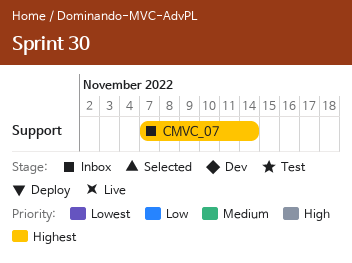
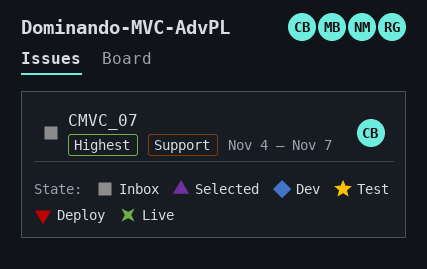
CMVC_07, start: Nov 7 -> Nov 4
CMVC_07, due: Nov 14 -> Nov 7

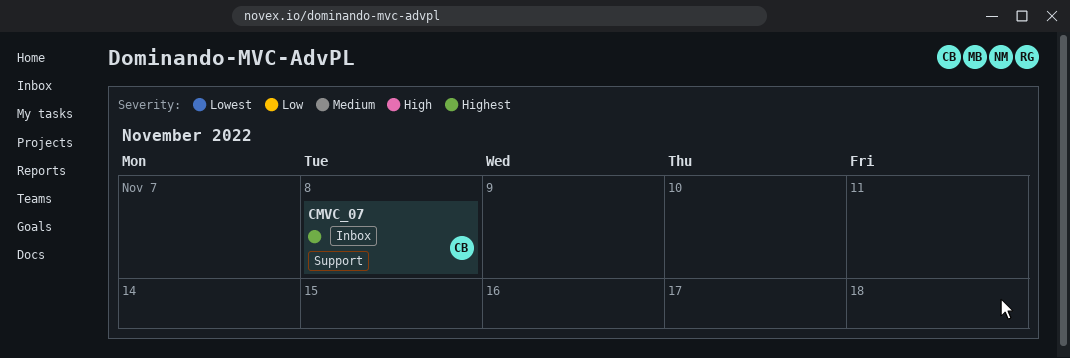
CMVC_07, due: Nov 7 -> Nov 8

